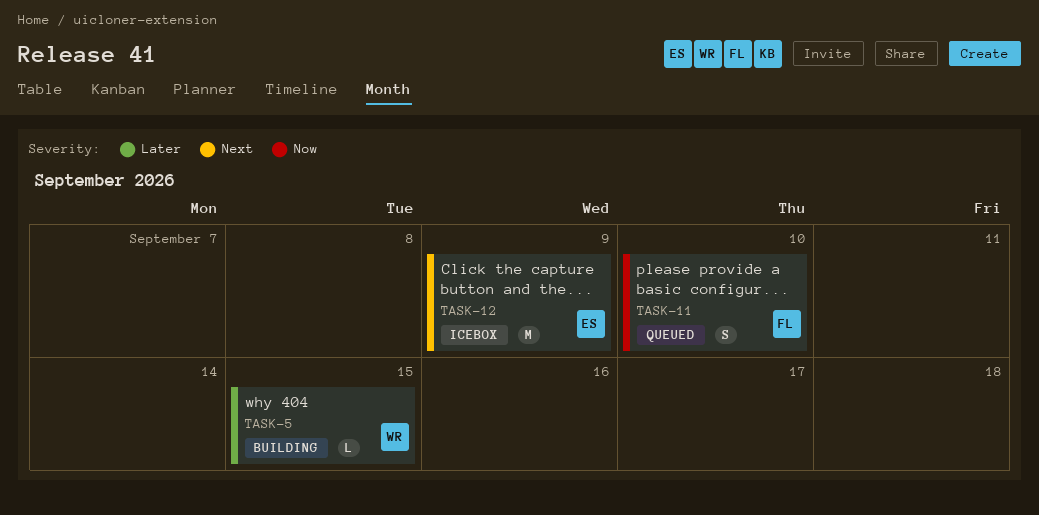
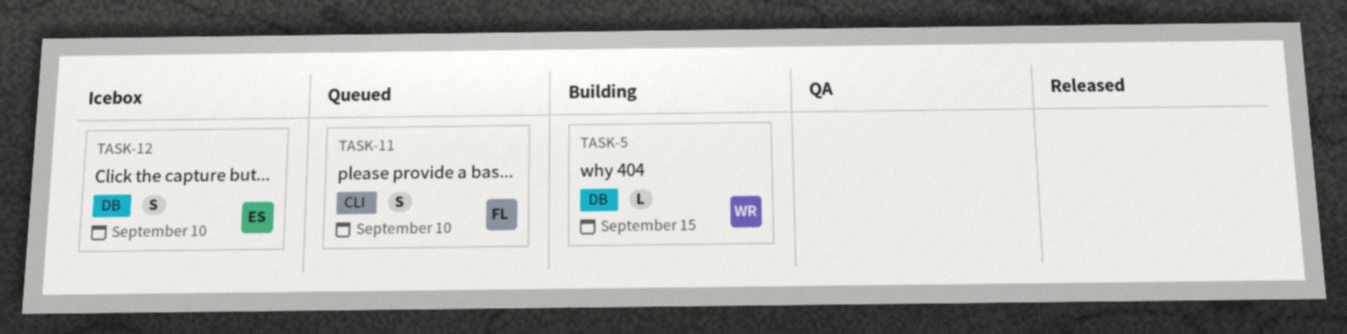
TASK-12, estimate: M -> S
TASK-12, due: Sep 9 -> Sep 10

